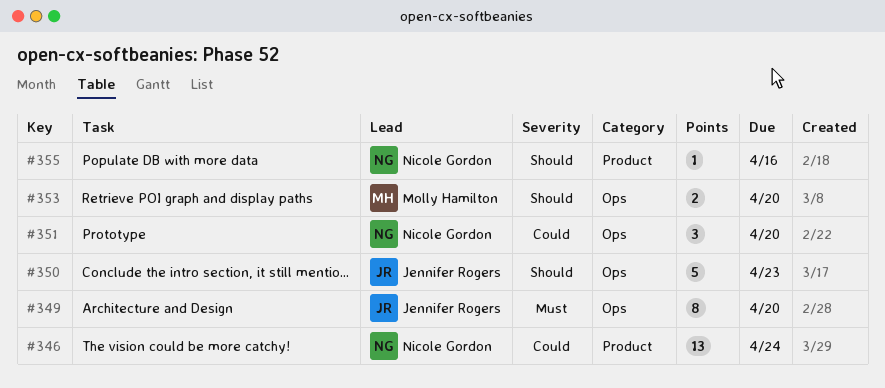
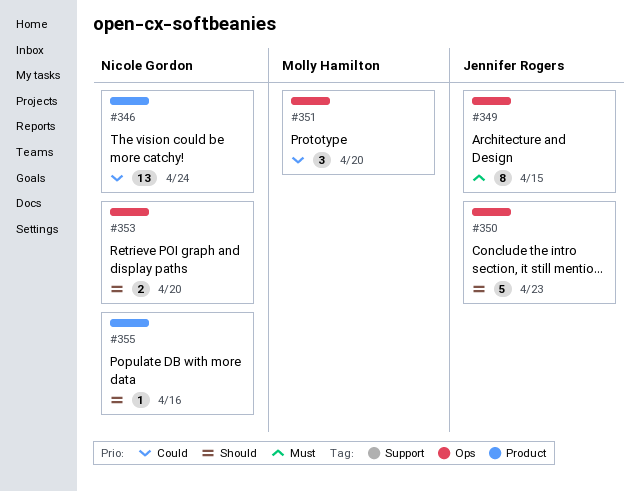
#349, due: Apr 20 -> Apr 15
#351, owner: Nicole Gordon -> Molly Hamilton
#353, owner: Molly Hamilton -> Nicole Gordon

